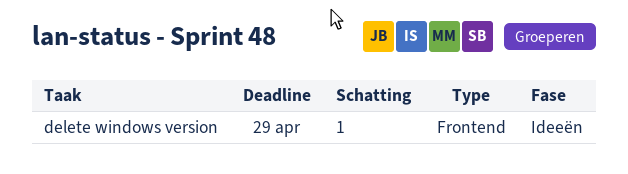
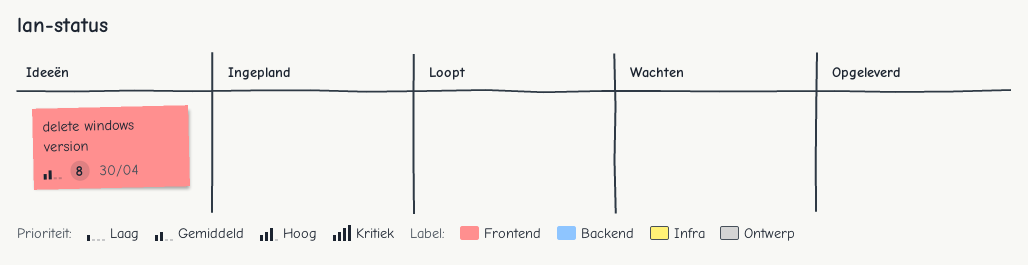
delete windows version, estimate: 1 -> 8
delete windows version, due: Apr 29 -> Apr 30

